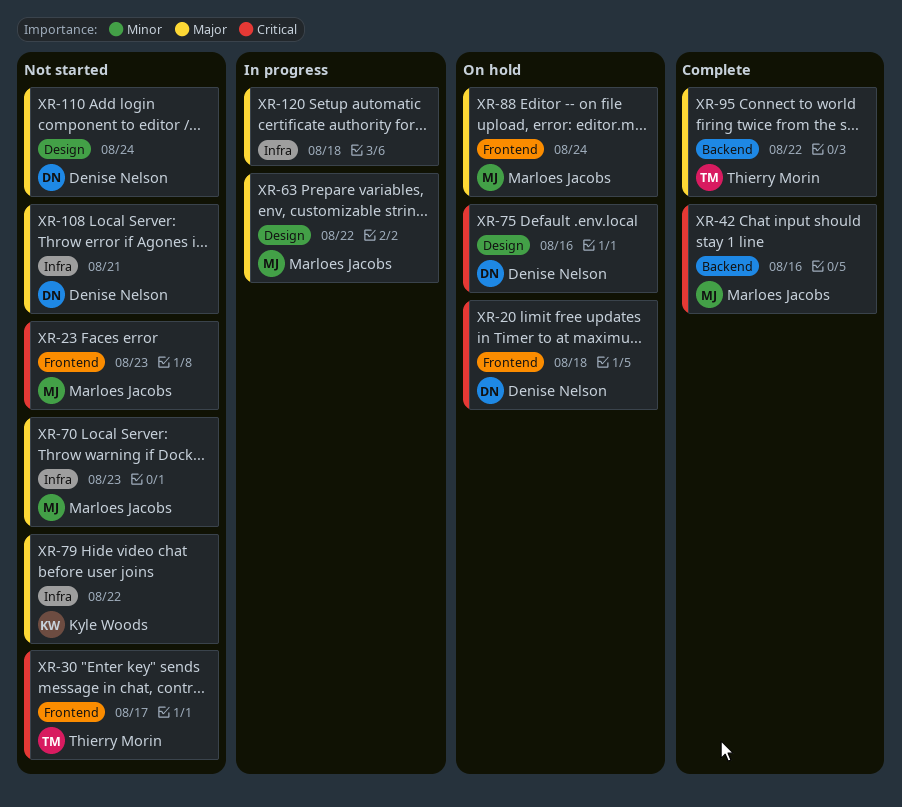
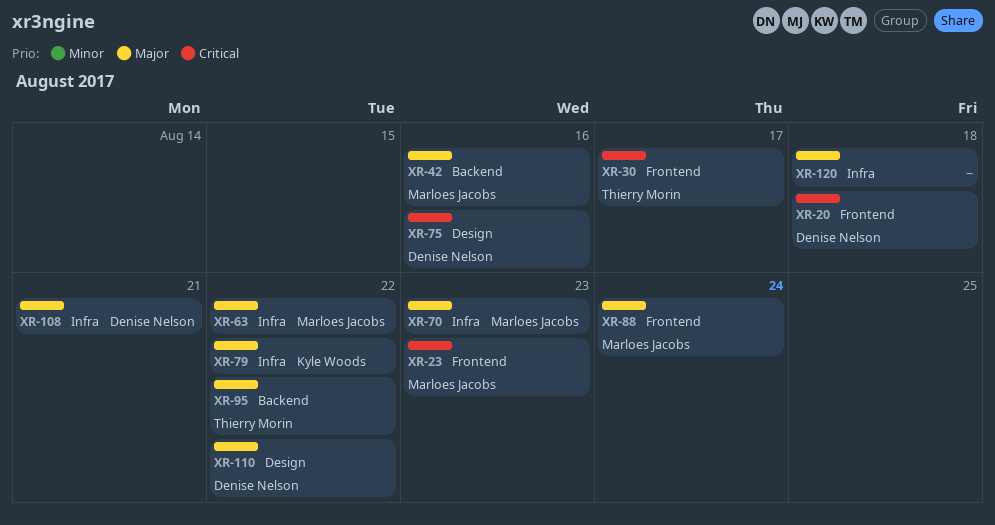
XR-42, priority: Critical -> Major
XR-63, label: Design -> Infra
XR-110, due: Aug 24 -> Aug 22

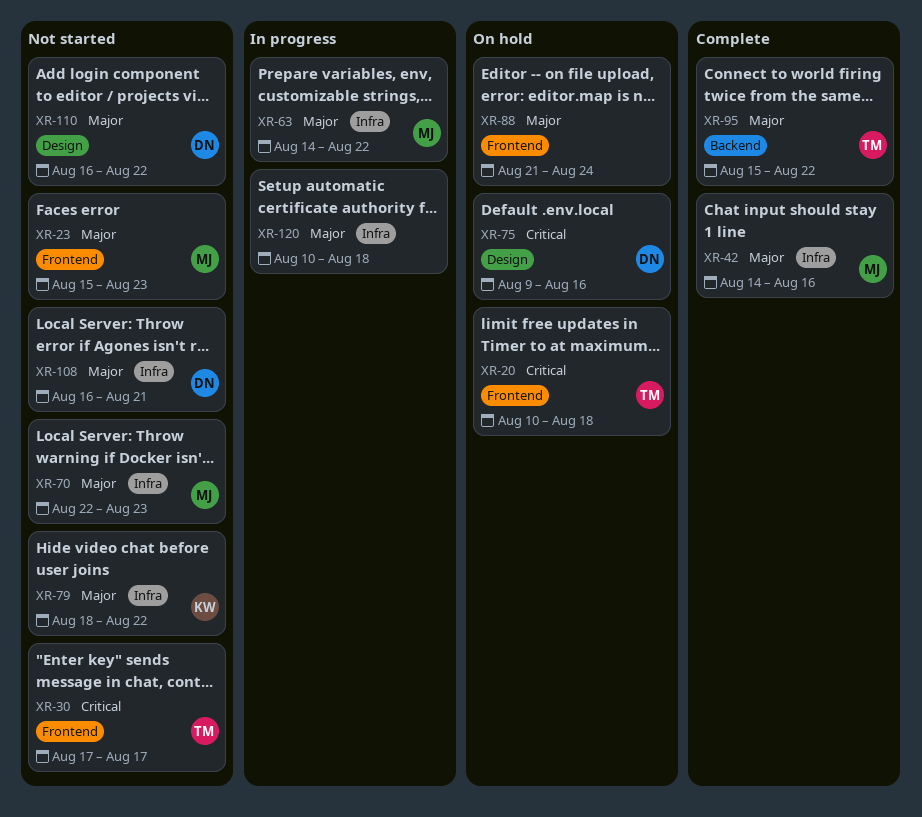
XR-20, owner: Denise Nelson -> Thierry Morin
XR-23, priority: Critical -> Major
XR-42, label: Backend -> Infra
XR-88, owner: Marloes Jacobs -> none

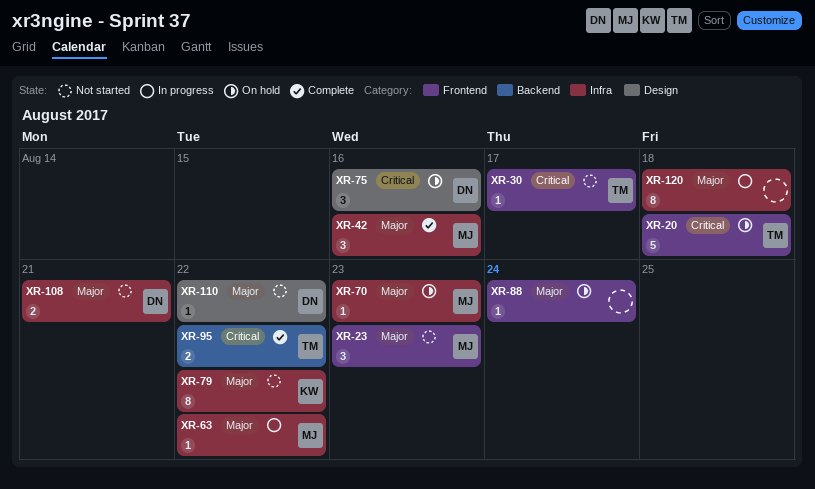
XR-70, status: Not started -> On hold
XR-95, priority: Major -> Critical

